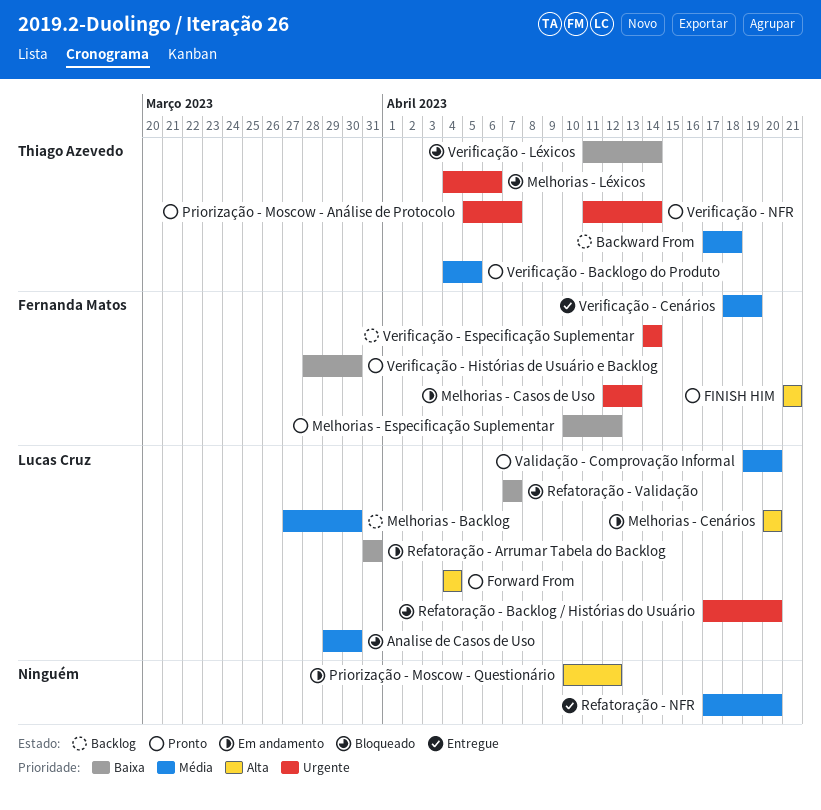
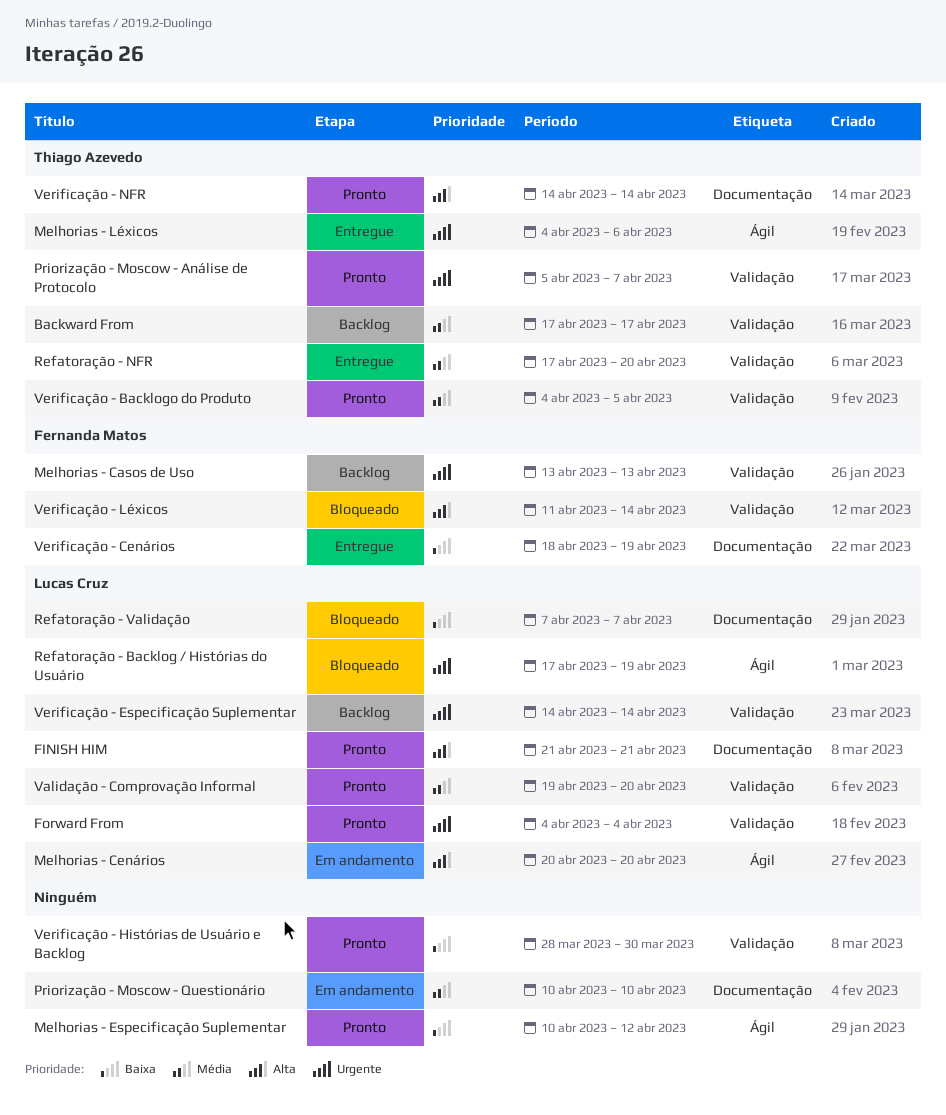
Analise de Casos de Uso: present -> none
Backward From, due: Apr 18 -> Apr 17
FINISH HIM, owner: Fernanda Matos -> Lucas Cruz
Forward From, priority: Alta -> Urgente
Melhorias - Backlog: present -> none
Melhorias - Casos de Uso, status: Em andamento -> Backlog
Melhorias - Casos de Uso, start: Apr 12 -> Apr 13
Melhorias - Especificação Suplementar, owner: Fernanda Matos -> none
Melhorias - Léxicos, status: Bloqueado -> Entregue
Priorização - Moscow - Questionário, priority: Alta -> Média
Priorização - Moscow - Questionário, due: Apr 12 -> Apr 10
Refatoração - Arrumar Tabela do Backlog: present -> none
Refatoração - Backlog / Histórias do Usuário, due: Apr 20 -> Apr 19
Refatoração - NFR, owner: none -> Thiago Azevedo
Verificação - Cenários, priority: Média -> Baixa
Verificação - Especificação Suplementar, owner: Fernanda Matos -> Lucas Cruz
Verificação - Histórias de Usuário e Backlog, owner: Fernanda Matos -> none
Verificação - Léxicos, owner: Thiago Azevedo -> Fernanda Matos
Verificação - Léxicos, priority: Baixa -> Alta
Verificação - NFR, priority: Urgente -> Alta
Verificação - NFR, start: Apr 11 -> Apr 14

